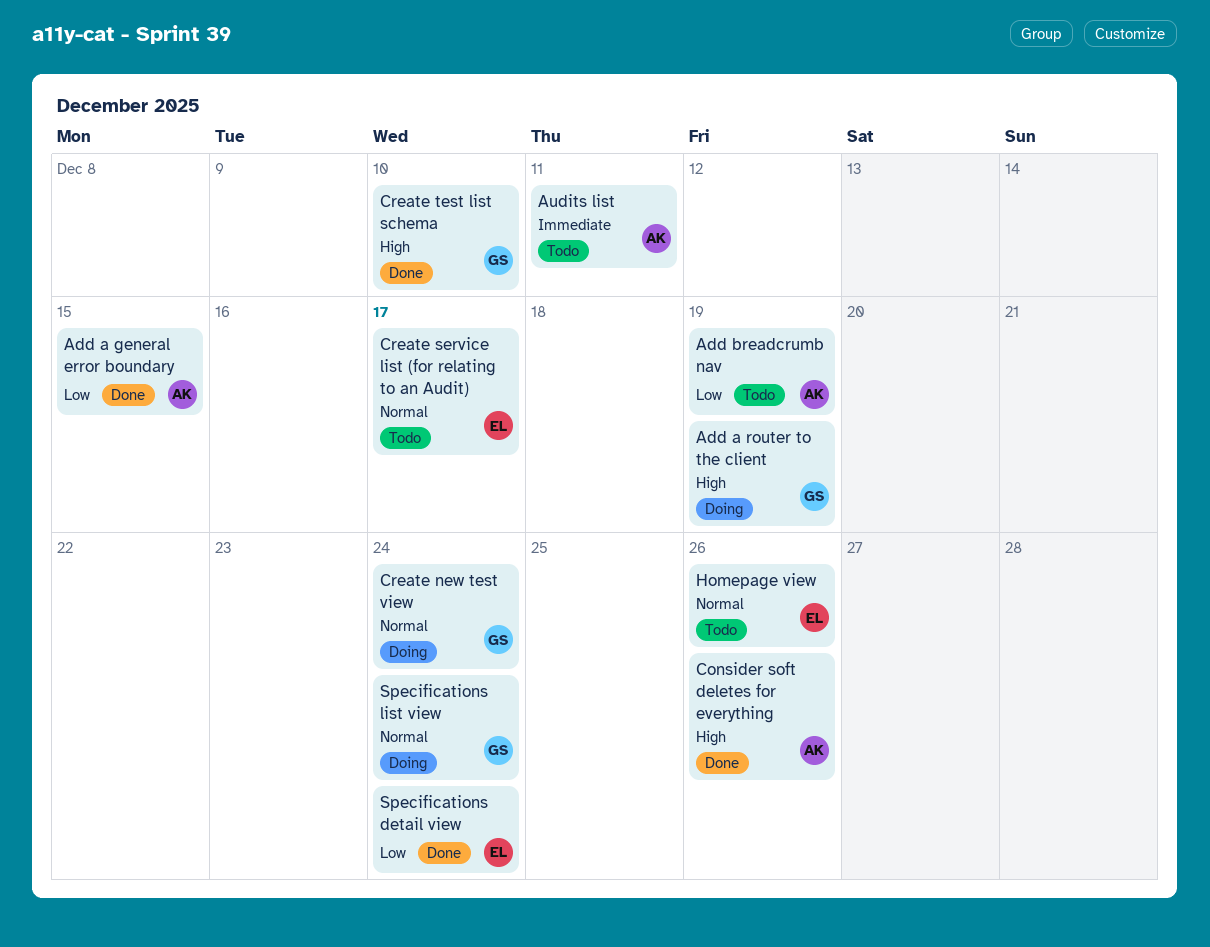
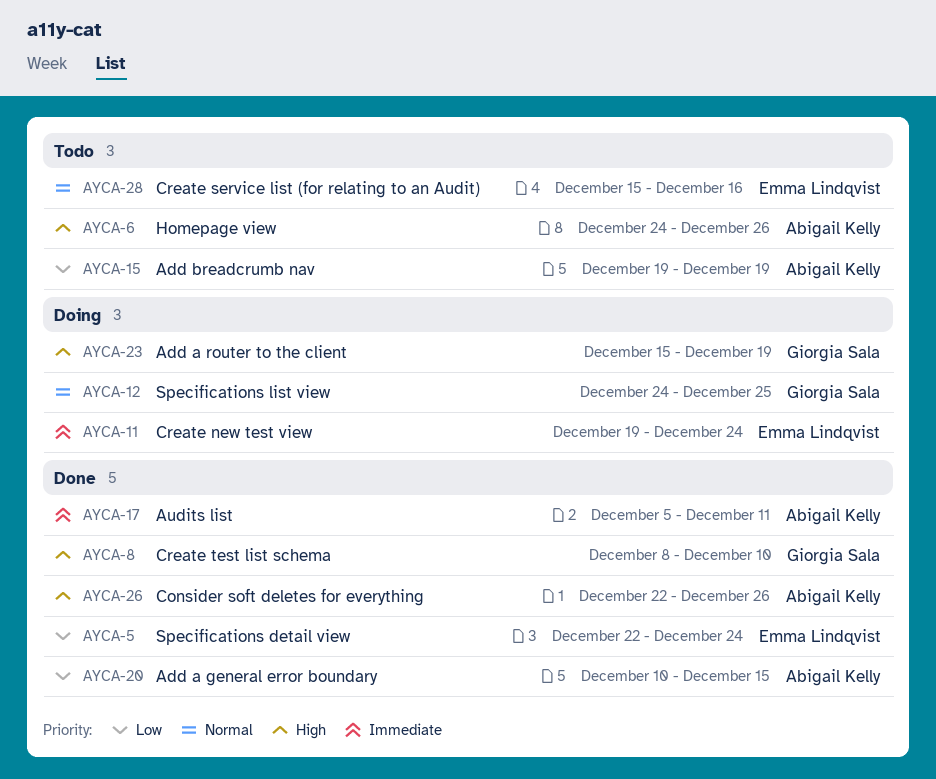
Audits list, status: Todo -> Done
Create new test view, owner: Giorgia Sala -> Emma Lindqvist
Create new test view, priority: Normal -> Immediate
Create service list (for relating to an Audit), due: Dec 17 -> Dec 16
Homepage view, owner: Emma Lindqvist -> Abigail Kelly
Homepage view, priority: Normal -> High
Specifications list view, due: Dec 24 -> Dec 25

